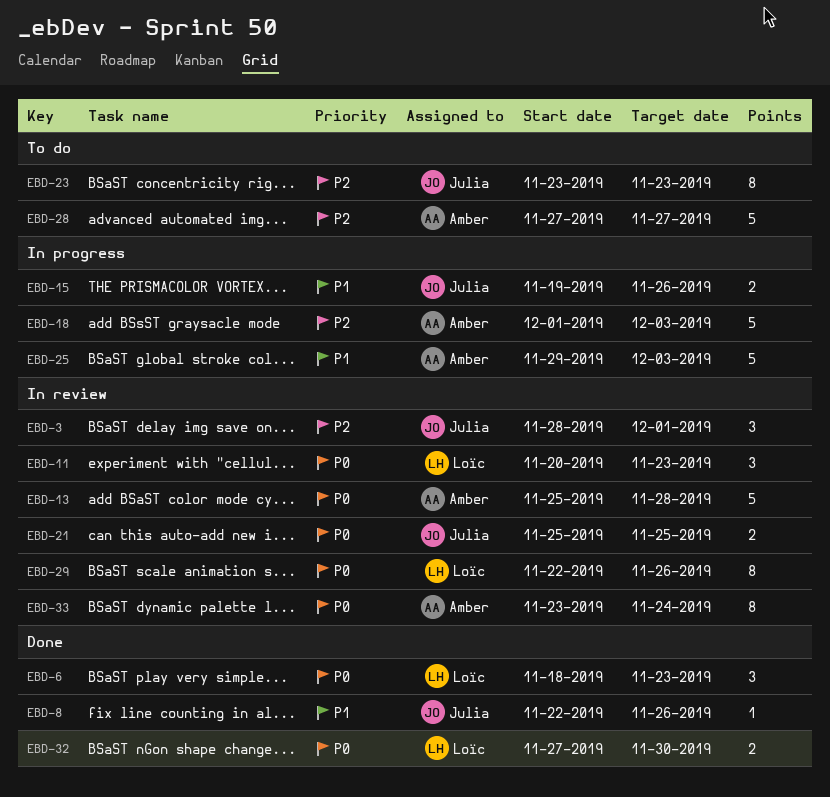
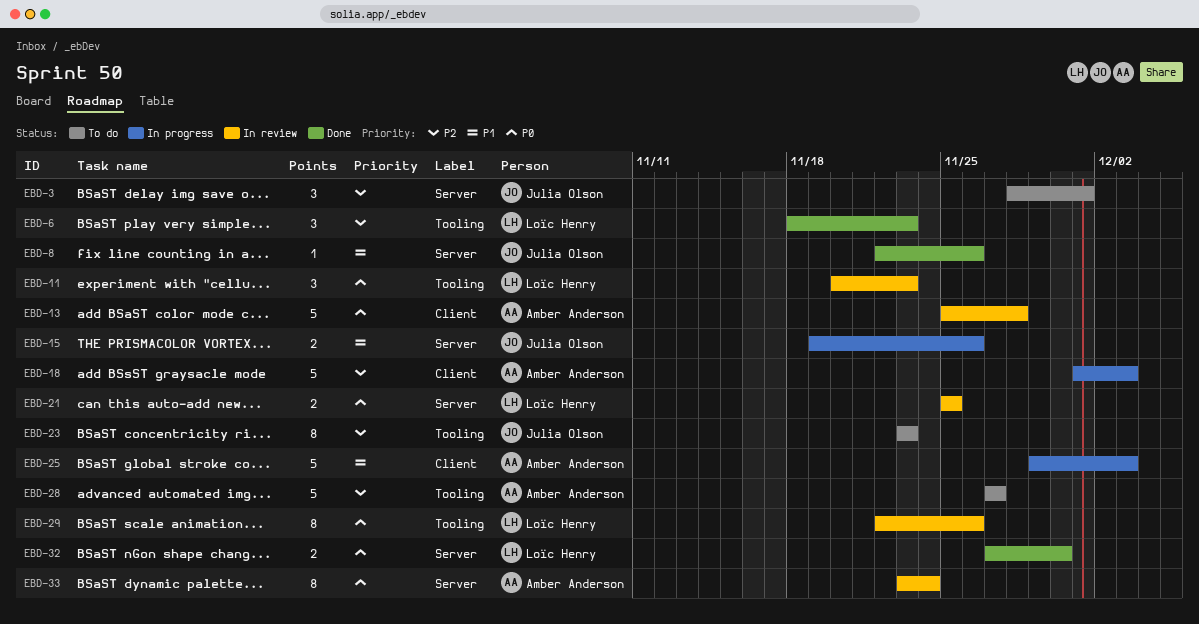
EBD-3, status: In review -> To do
EBD-6, priority: P0 -> P2
EBD-21, owner: Julia Olson -> Loïc Henry

